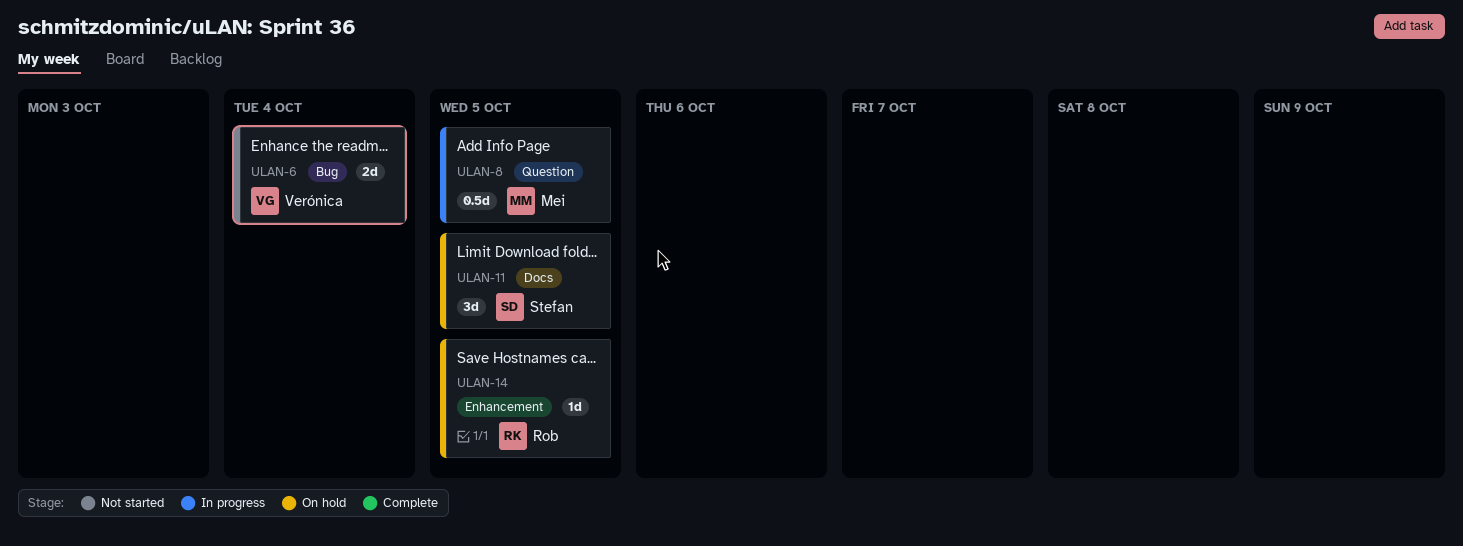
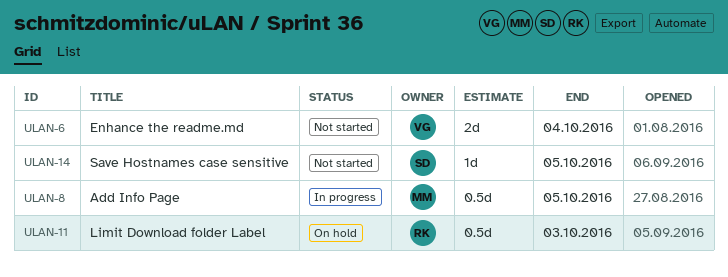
ULAN-11, owner: Stefan -> Rob
ULAN-11, estimate: 3d -> 0.5d
ULAN-11, due: Oct 5 -> Oct 3
ULAN-14, status: On hold -> Not started
ULAN-14, owner: Rob -> Stefan

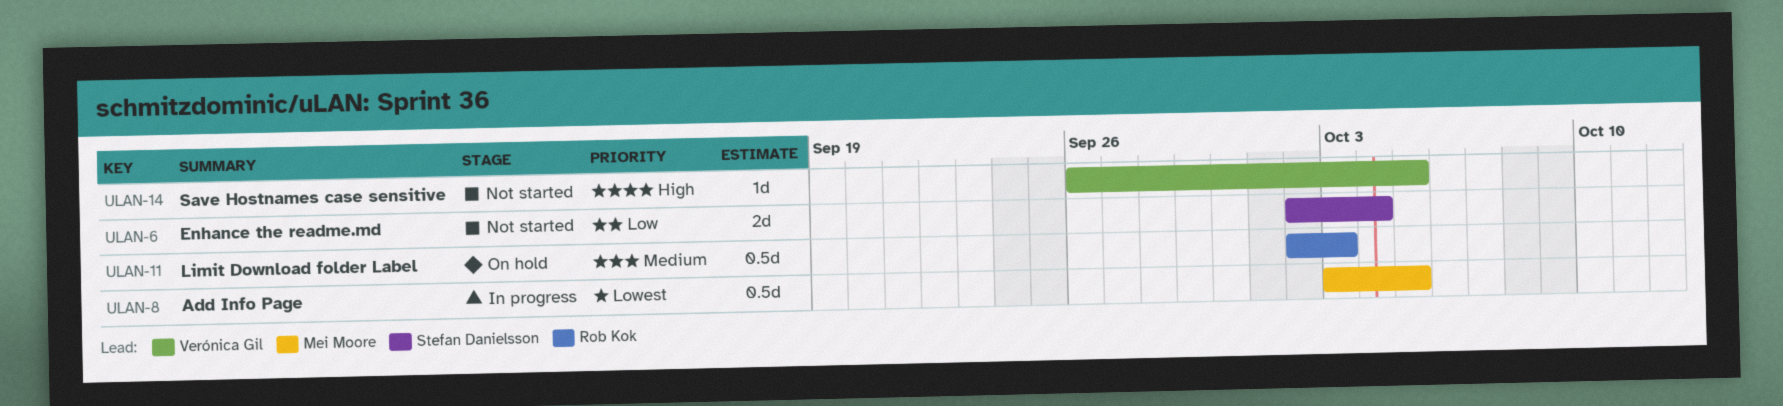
ULAN-6, owner: Verónica Gil -> Stefan Danielsson
ULAN-14, owner: Stefan Danielsson -> Verónica Gil

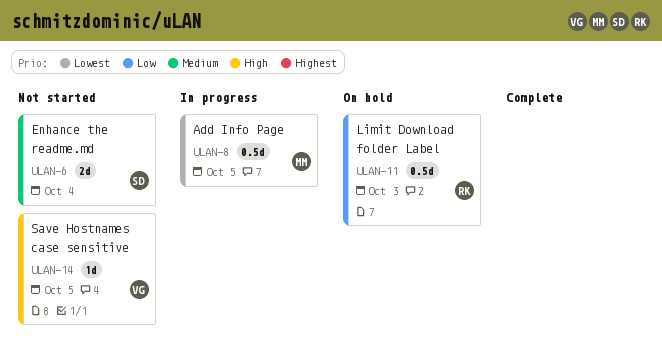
ULAN-6, priority: Low -> Medium
ULAN-11, priority: Medium -> Low

